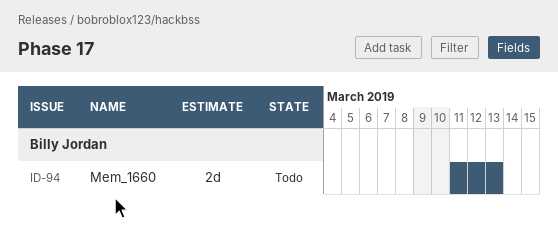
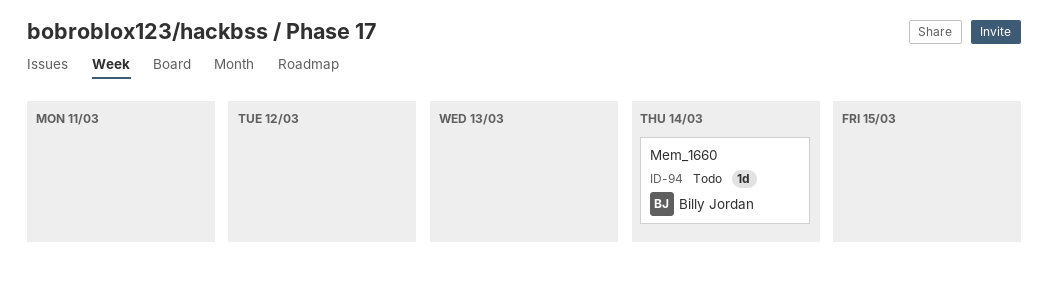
ID-94, estimate: 2d -> 1d
ID-94, due: Mar 13 -> Mar 14

